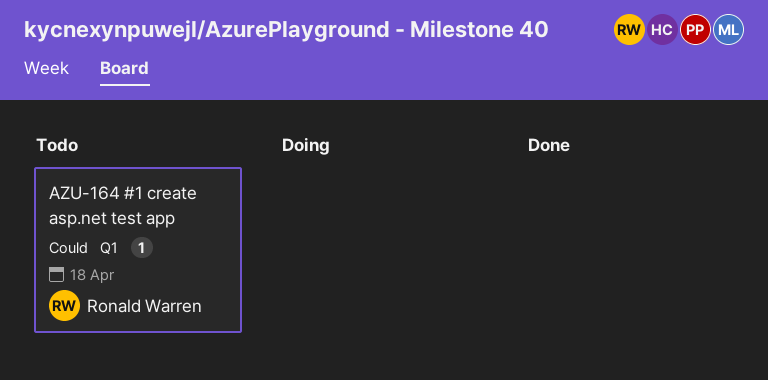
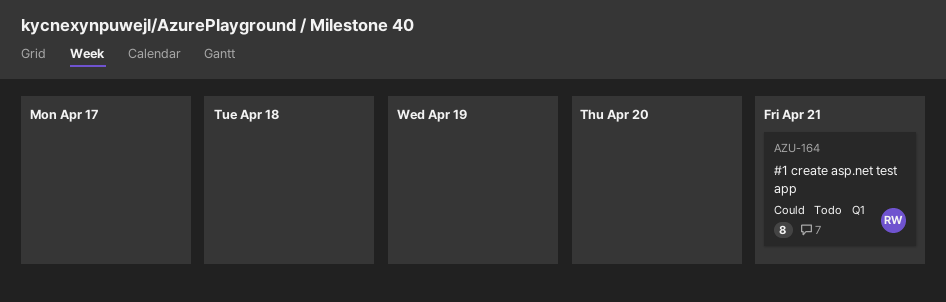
AZU-164, estimate: 1 -> 8
AZU-164, due: Apr 18 -> Apr 21

